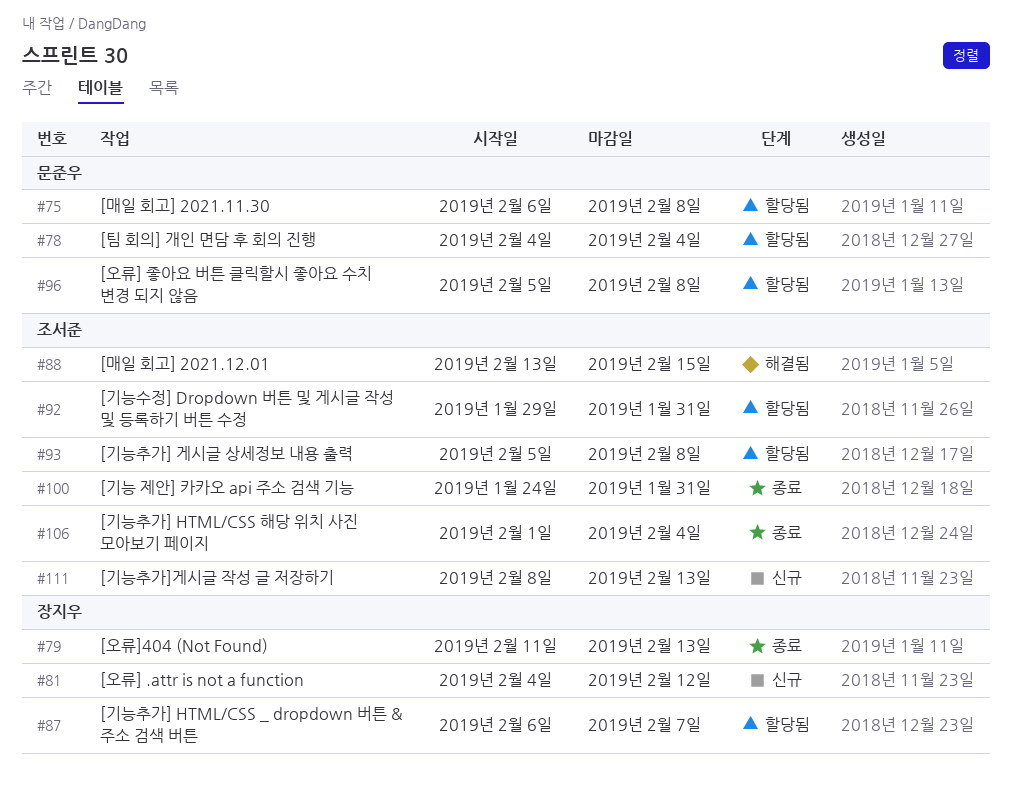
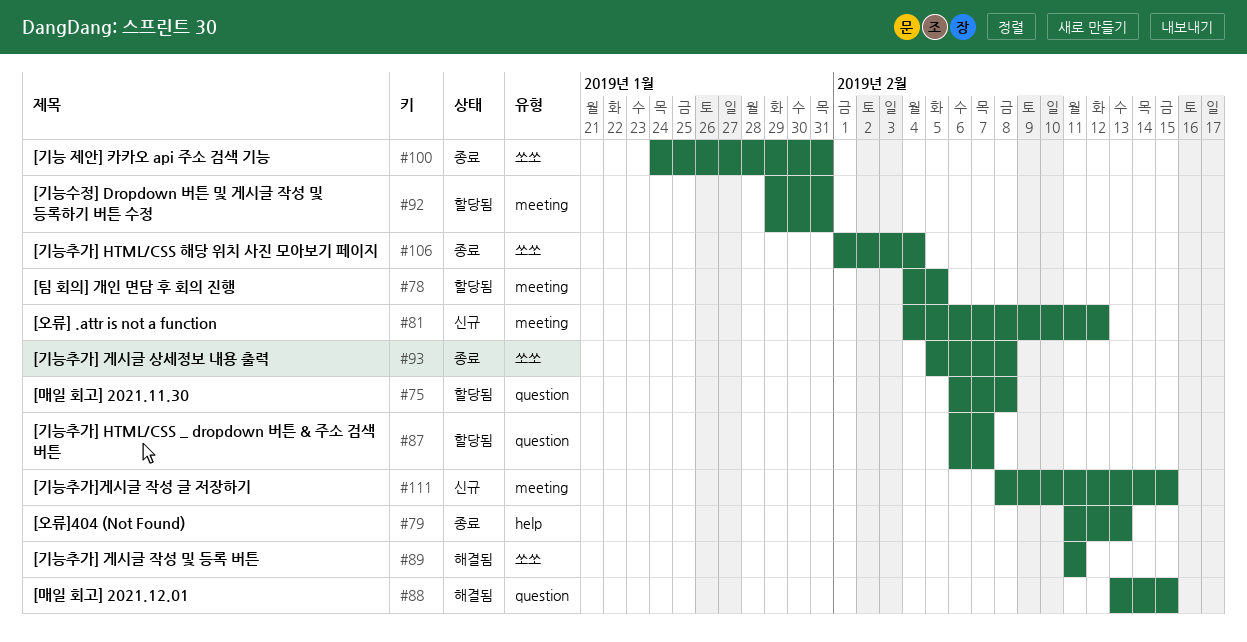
#78, due: Feb 4 -> Feb 5
#89: none -> present
#93, status: 할당됨 -> 종료
#96: present -> none
#111, due: Feb 13 -> Feb 15

